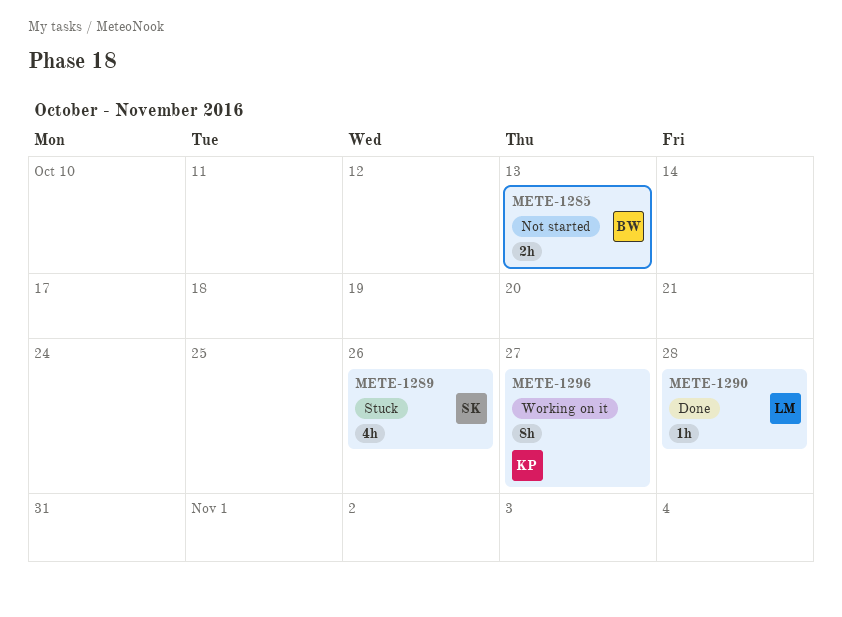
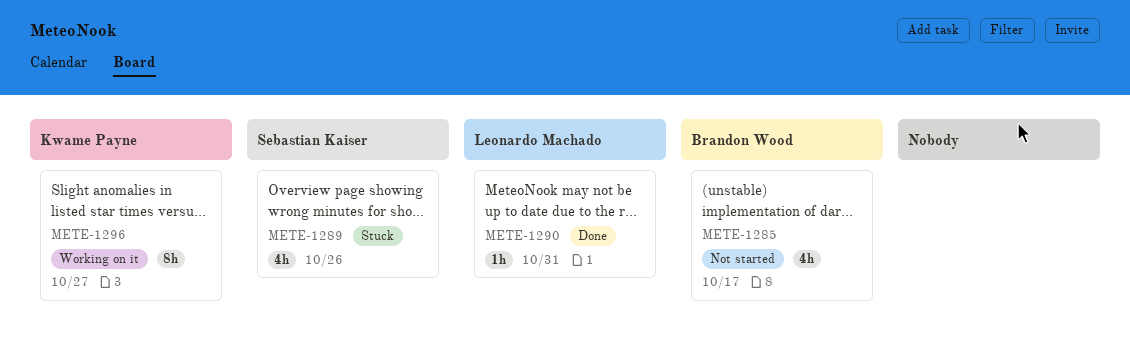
METE-1285, estimate: 2h -> 4h
METE-1285, due: Oct 13 -> Oct 17
METE-1290, due: Oct 28 -> Oct 31

